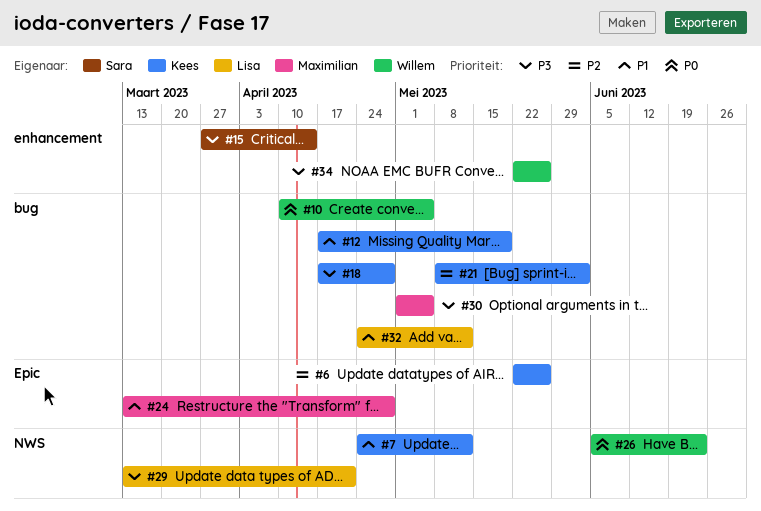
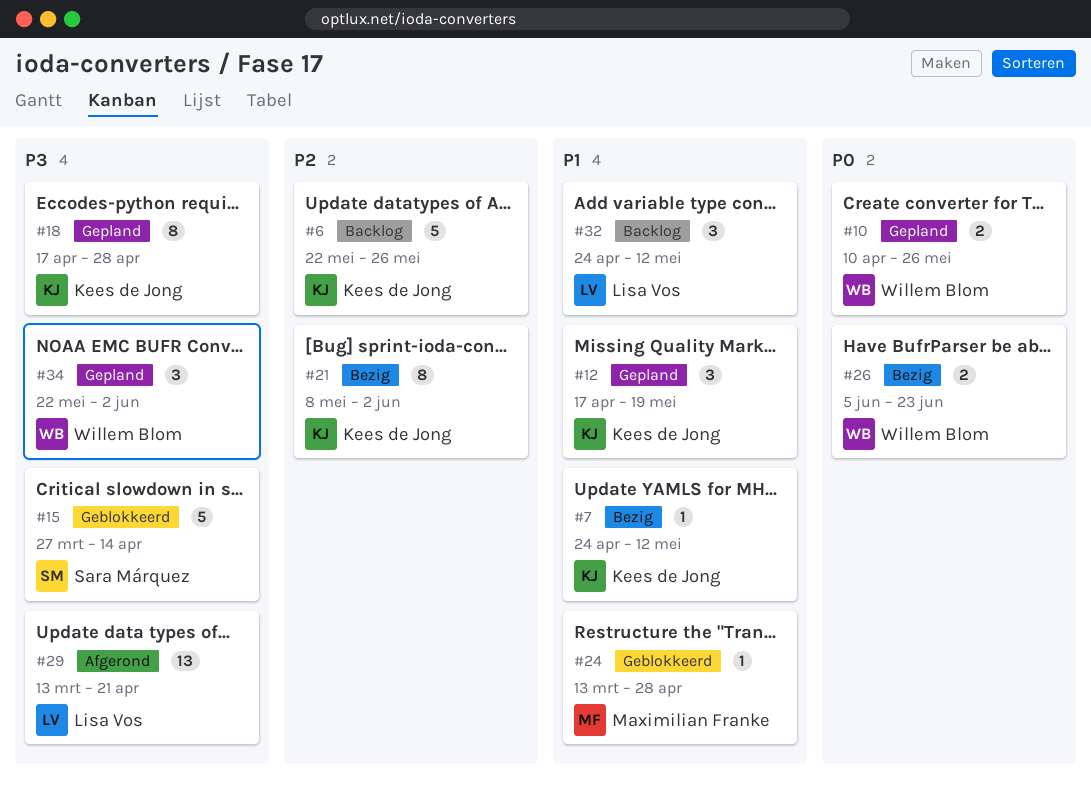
#10, due: May 5 -> May 26
#30: present -> none
#34, due: May 26 -> Jun 2

